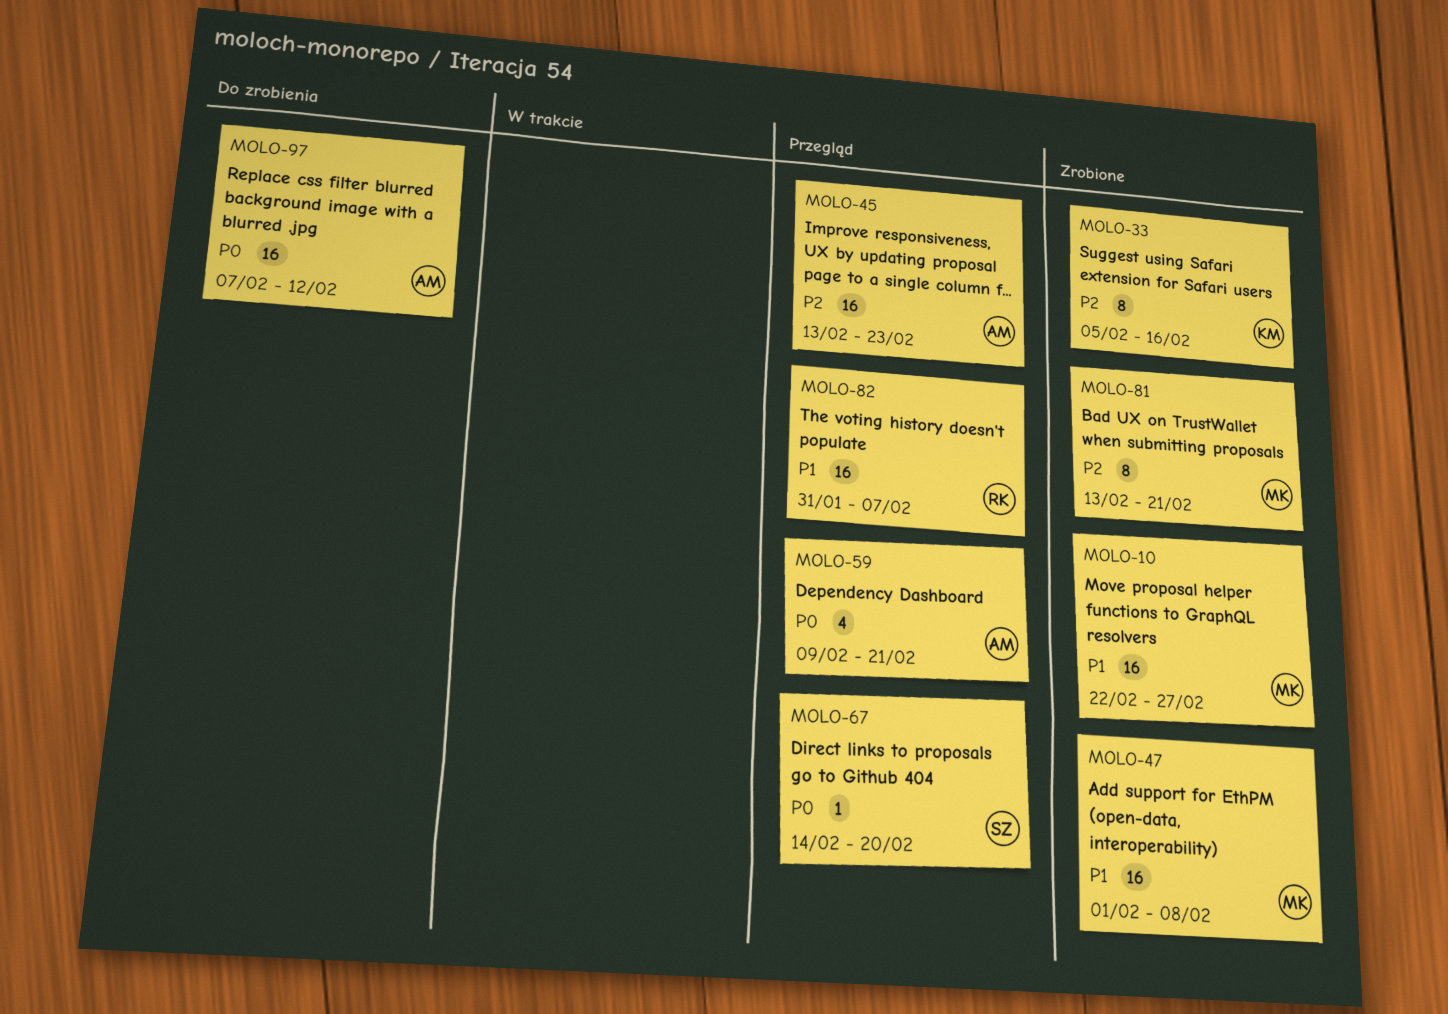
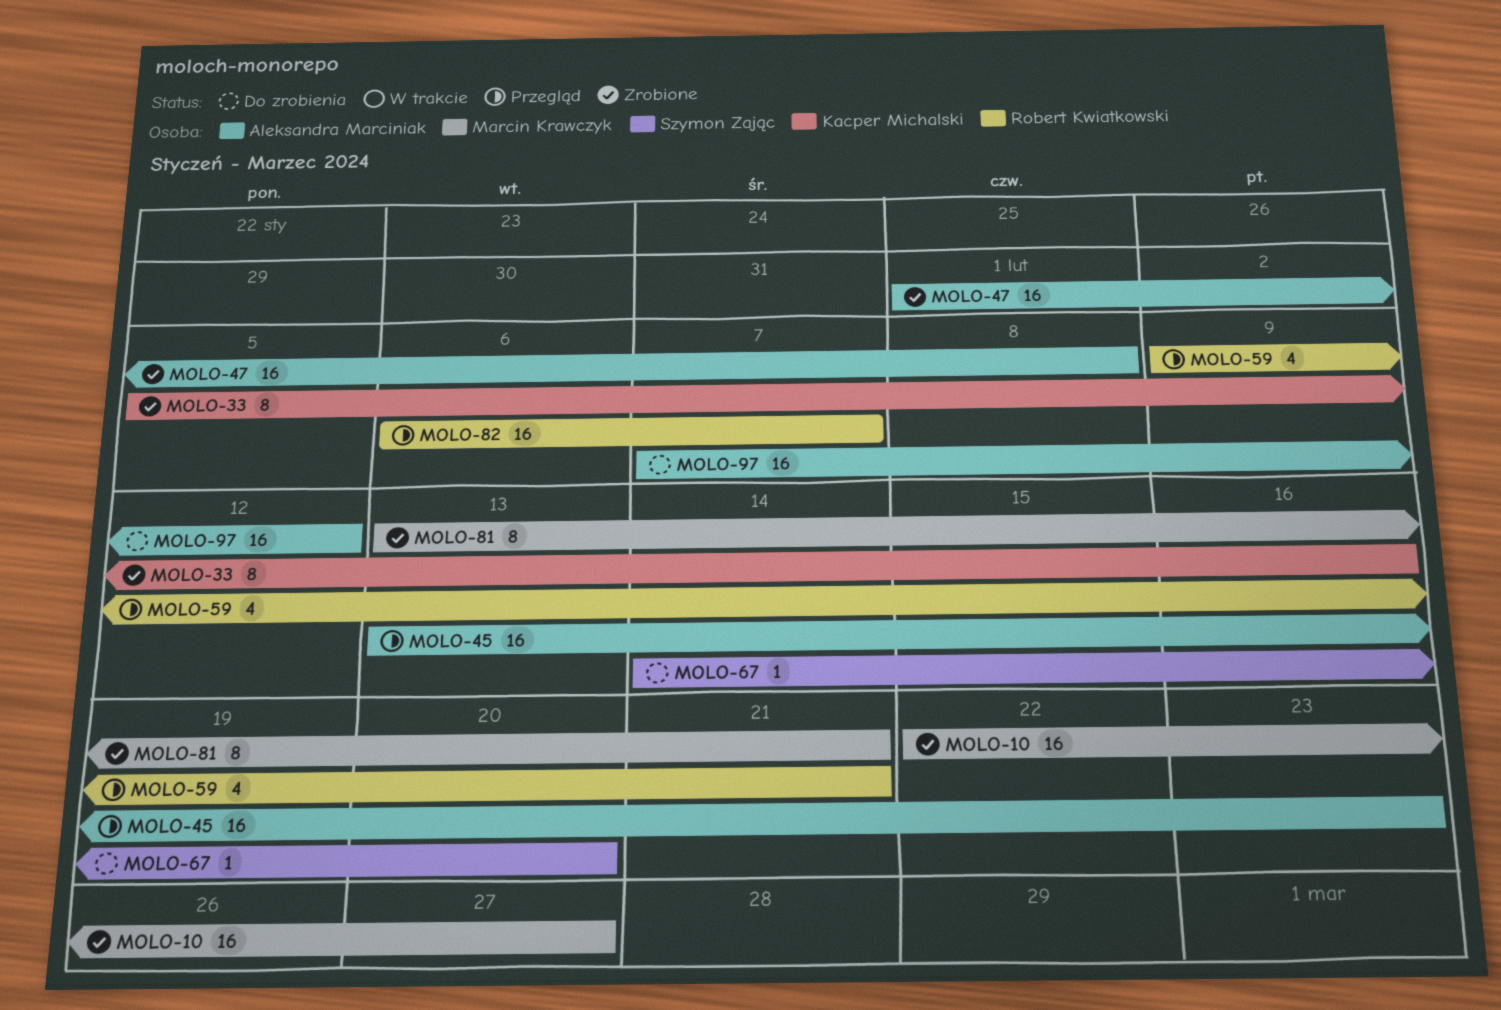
MOLO-47, owner: Marcin Krawczyk -> Aleksandra Marciniak
MOLO-59, owner: Aleksandra Marciniak -> Robert Kwiatkowski
MOLO-67, status: Przegląd -> Do zrobienia
MOLO-82, start: Jan 31 -> Feb 6

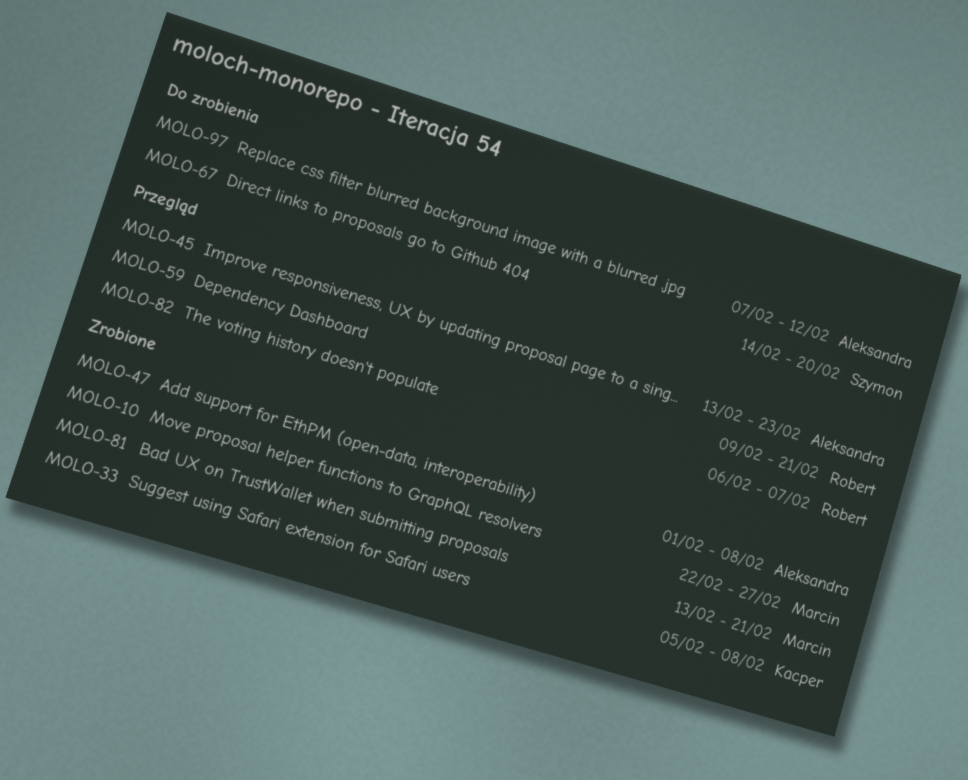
MOLO-33, due: Feb 16 -> Feb 8

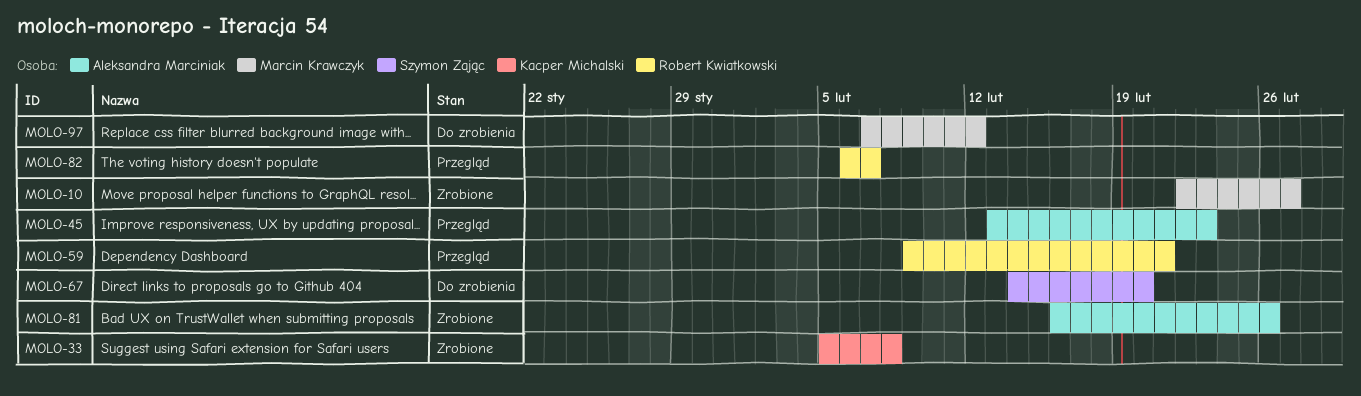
MOLO-47: present -> none
MOLO-81, owner: Marcin Krawczyk -> Aleksandra Marciniak
MOLO-81, start: Feb 13 -> Feb 16
MOLO-81, due: Feb 21 -> Feb 26
MOLO-97, owner: Aleksandra Marciniak -> Marcin Krawczyk

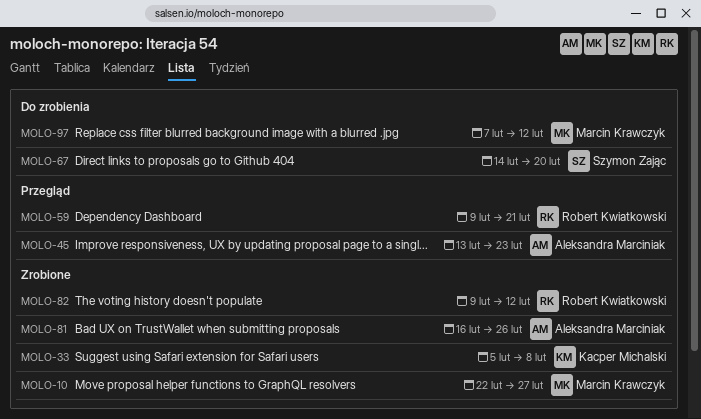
MOLO-82, status: Przegląd -> Zrobione
MOLO-82, start: Feb 6 -> Feb 9
MOLO-82, due: Feb 7 -> Feb 12

